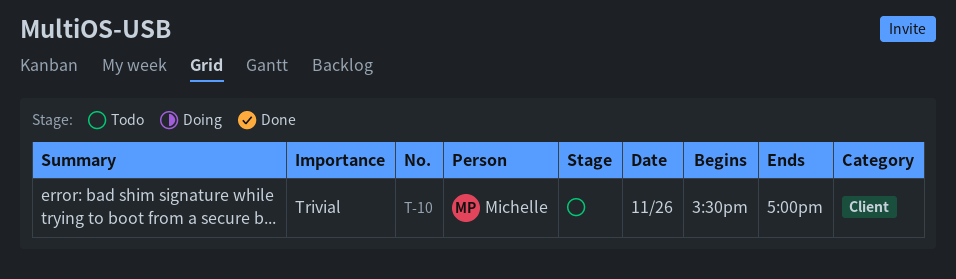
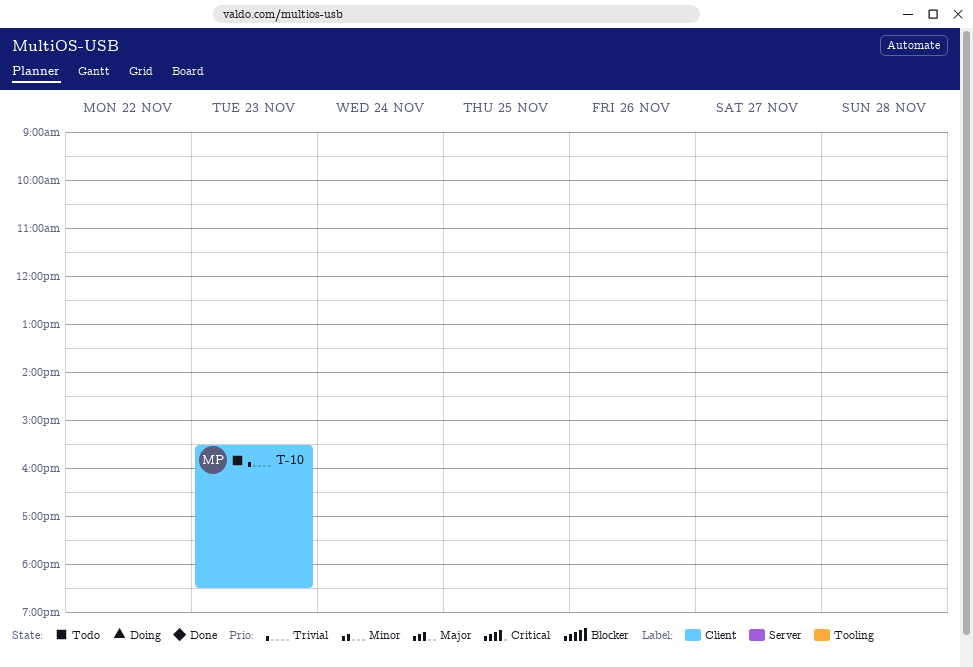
T-10, day: Nov 26 -> Nov 23
T-10, ends: 17:00 -> 18:30

